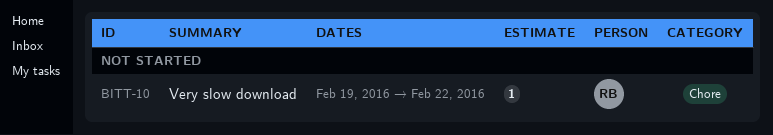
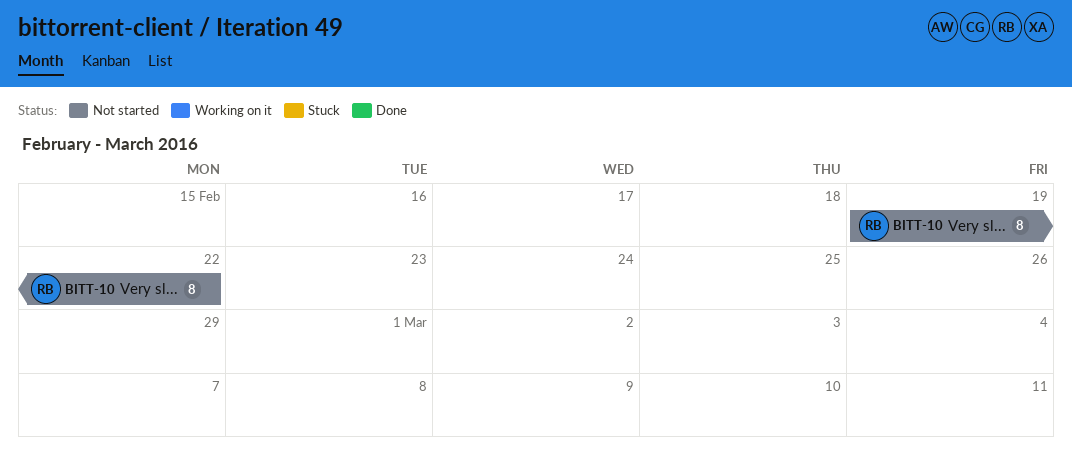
BITT-10, estimate: 1 -> 8

